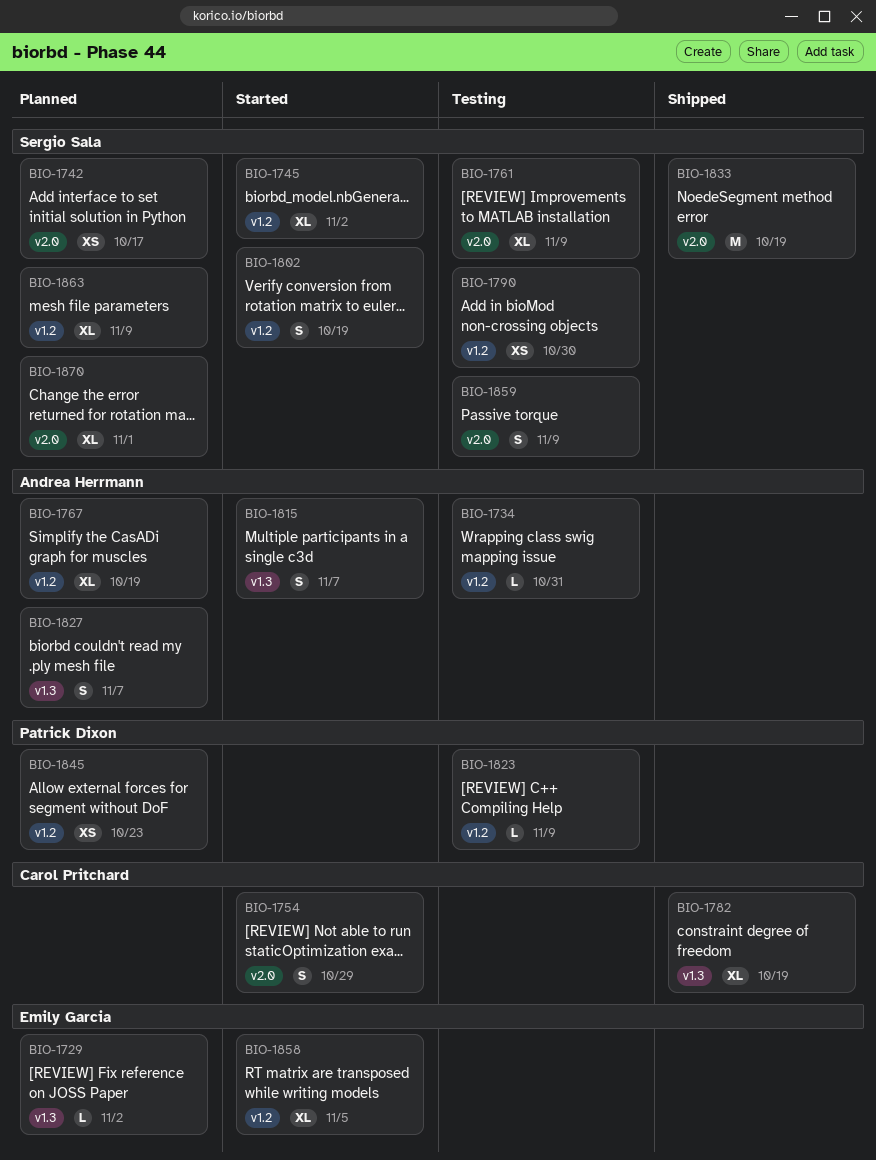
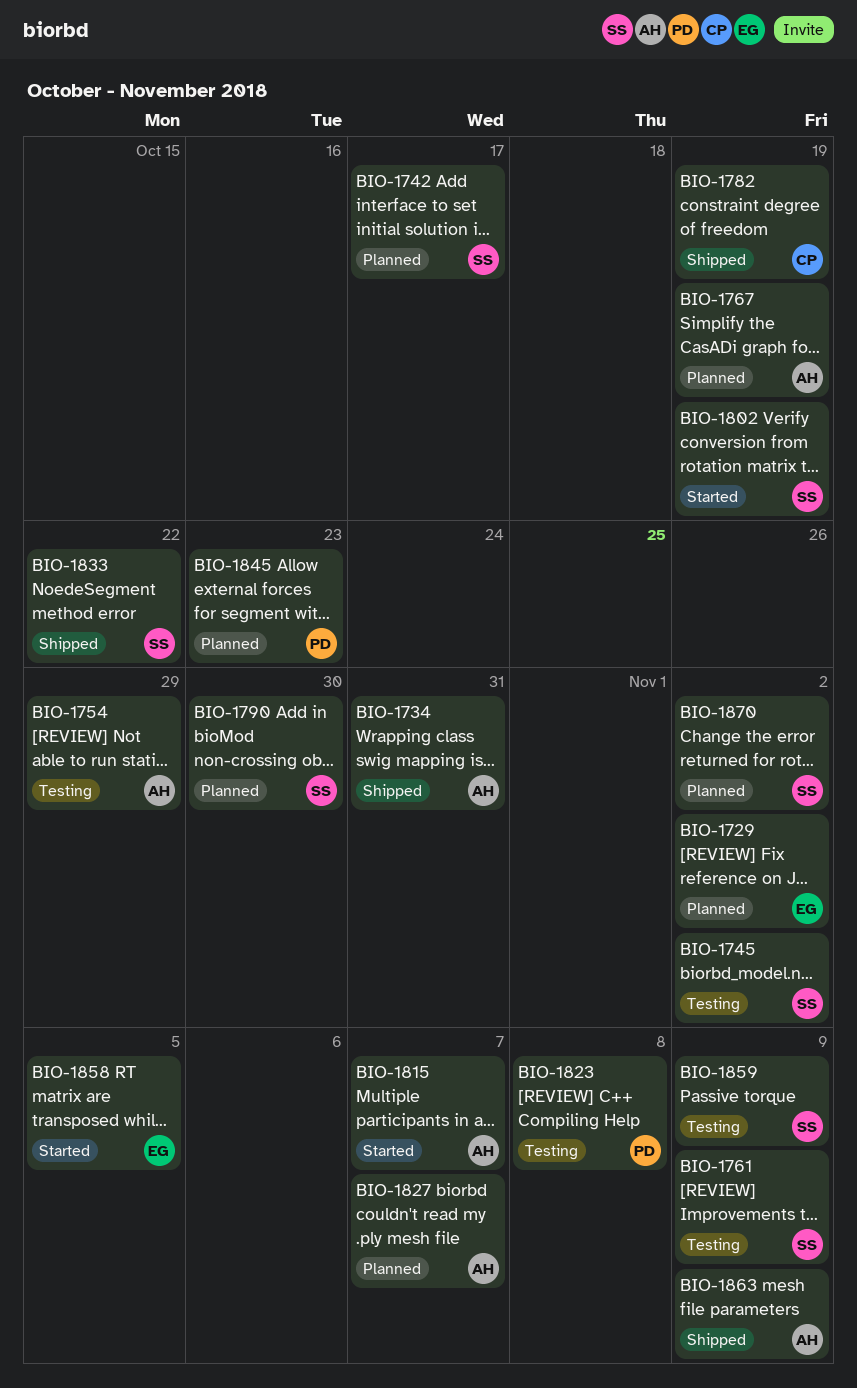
BIO-1734, status: Testing -> Shipped
BIO-1745, status: Started -> Testing
BIO-1754, status: Started -> Testing
BIO-1754, owner: Carol Pritchard -> Andrea Herrmann
BIO-1790, status: Testing -> Planned
BIO-1823, due: Nov 9 -> Nov 8
BIO-1833, due: Oct 19 -> Oct 22
BIO-1863, status: Planned -> Shipped
BIO-1863, owner: Sergio Sala -> Andrea Herrmann
BIO-1870, due: Nov 1 -> Nov 2

